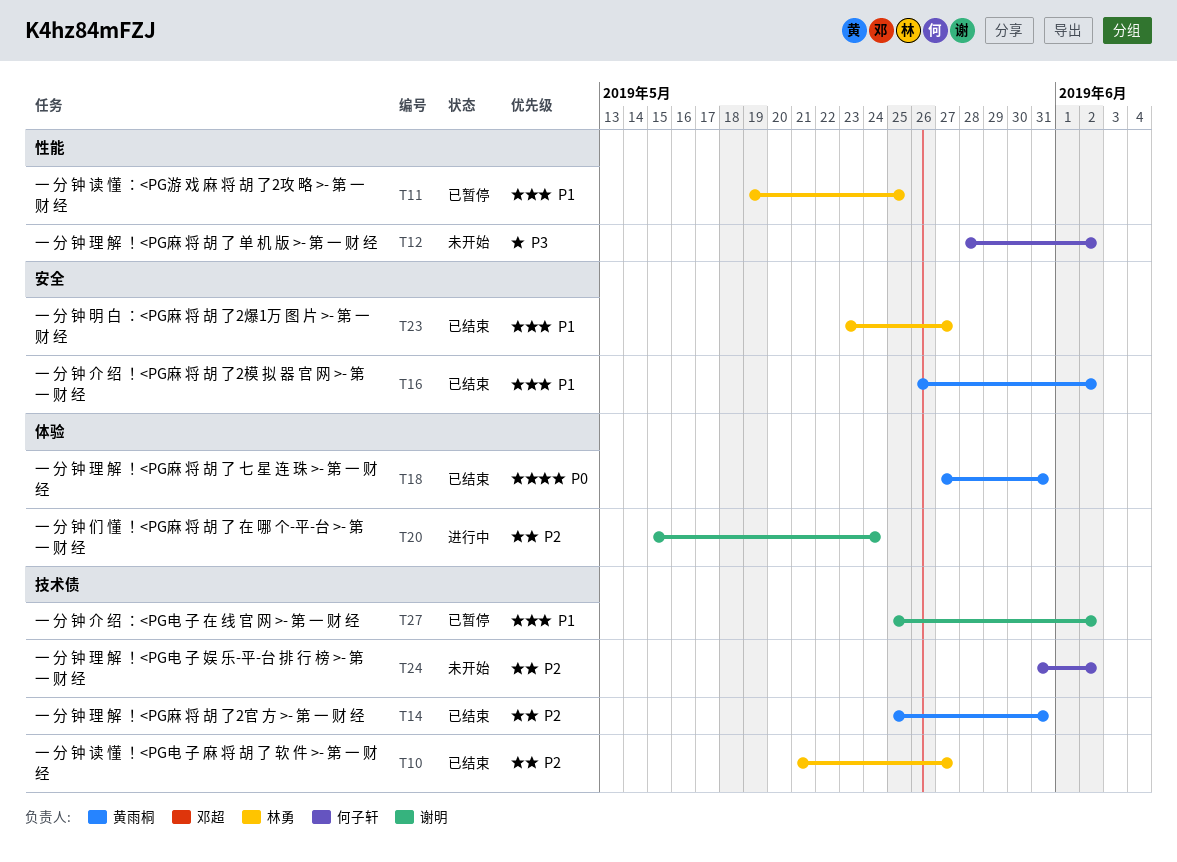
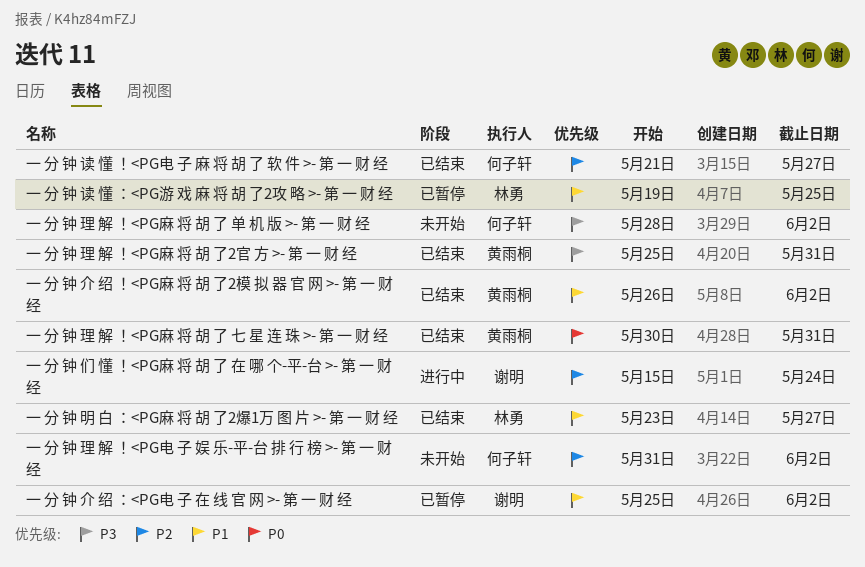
一 分 钟 理 解 ！<PG麻 将 胡 了 七 星 连 珠 >- 第 一 财 经, start: May 27 -> May 30
一 分 钟 理 解 ！<PG麻 将 胡 了2官 方 >- 第 一 财 经, priority: P2 -> P3
一 分 钟 读 懂 ！<PG电 子 麻 将 胡 了 软 件 >- 第 一 财 经, owner: 林勇 -> 何子轩

